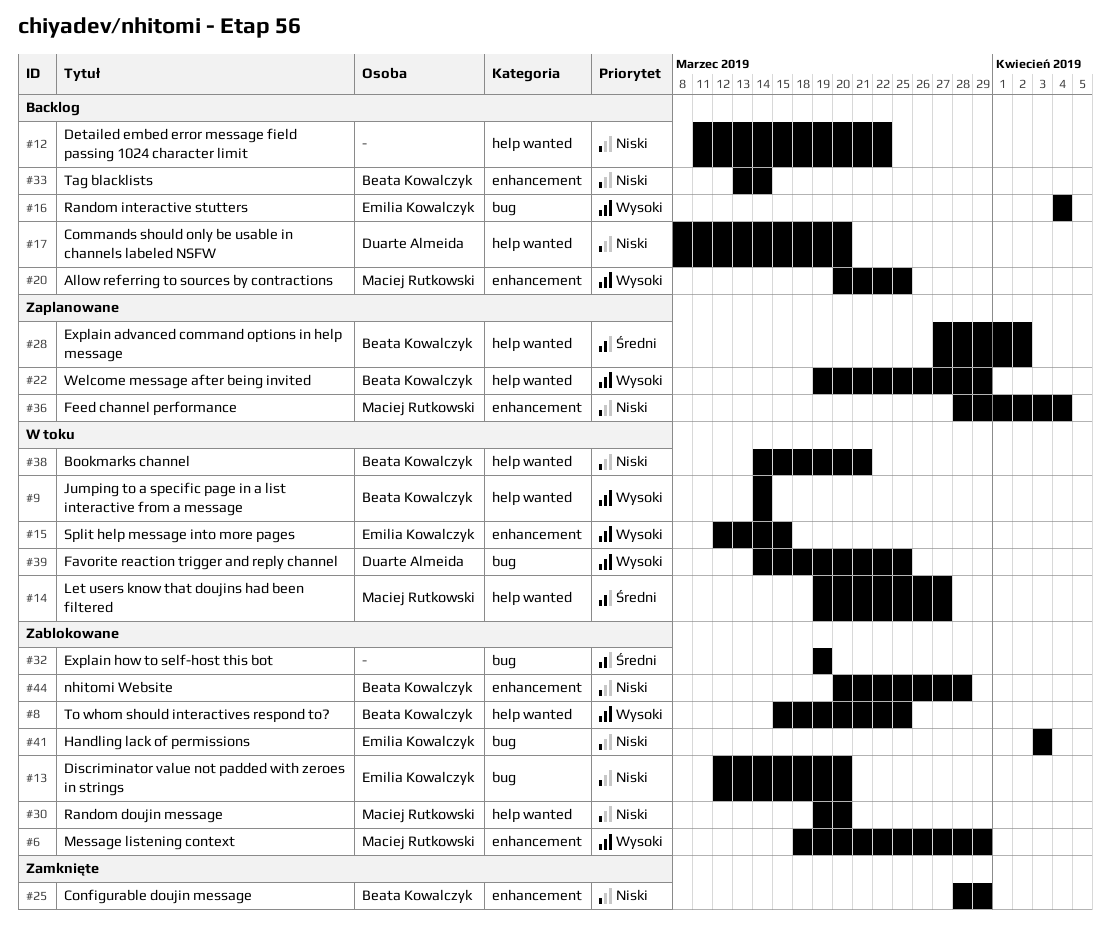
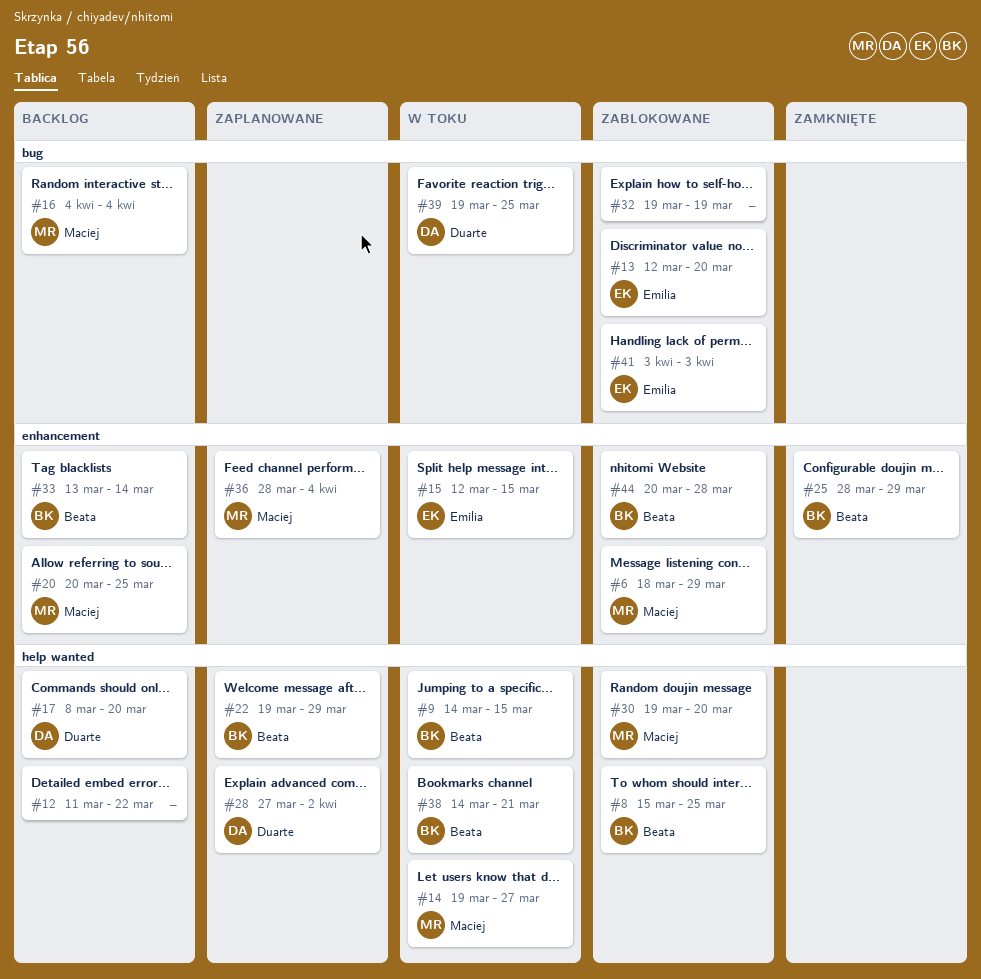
#9, due: Mar 14 -> Mar 15
#16, owner: Emilia Kowalczyk -> Maciej Rutkowski
#28, owner: Beata Kowalczyk -> Duarte Almeida
#39, start: Mar 14 -> Mar 19

